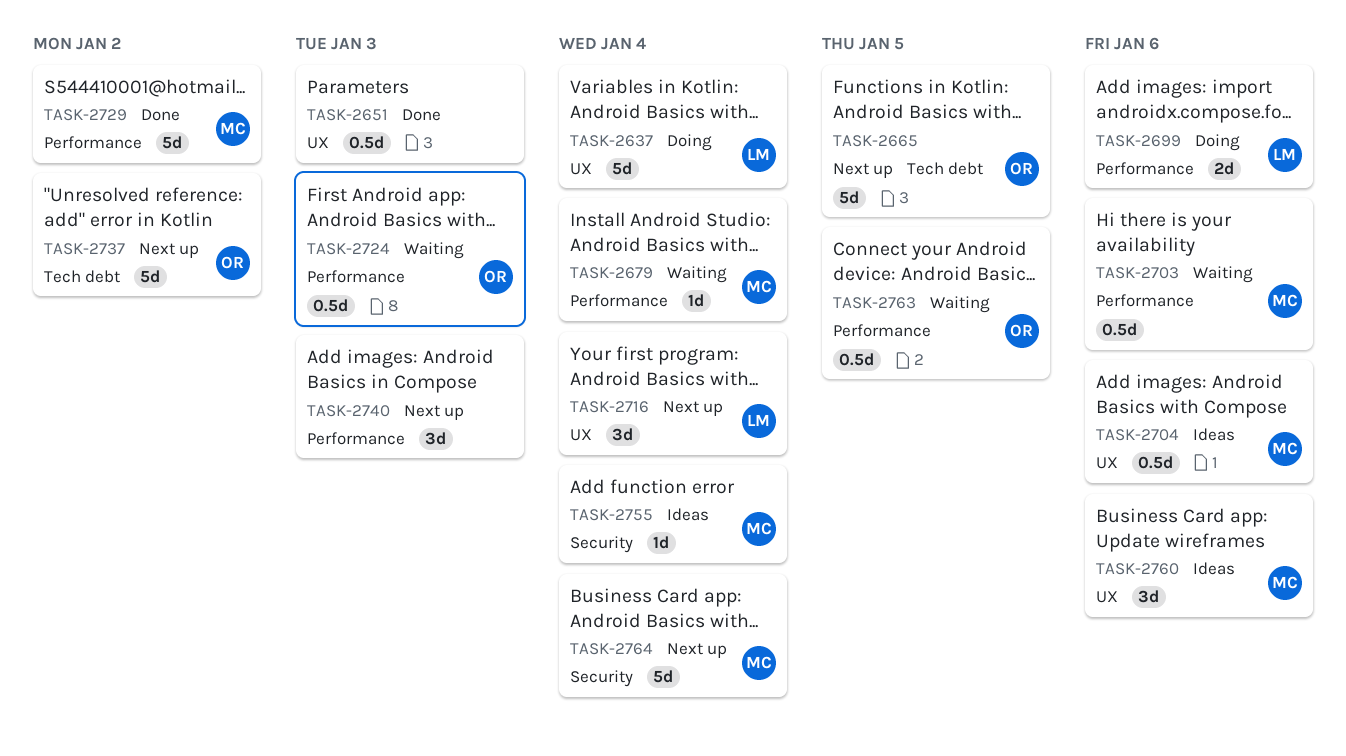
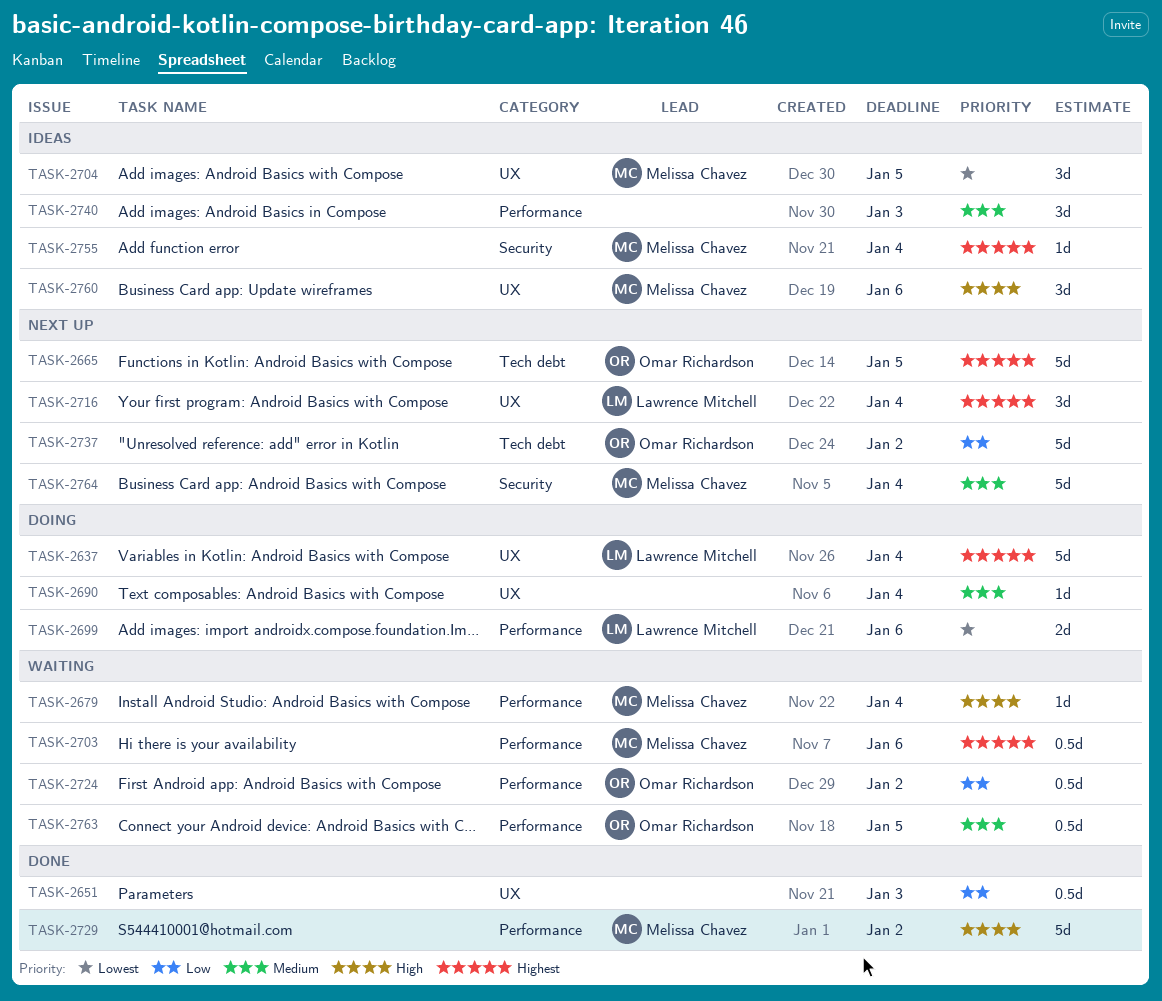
TASK-2690: none -> present
TASK-2704, estimate: 0.5d -> 3d
TASK-2704, due: Jan 6 -> Jan 5
TASK-2724, due: Jan 3 -> Jan 2
TASK-2740, status: Next up -> Ideas

